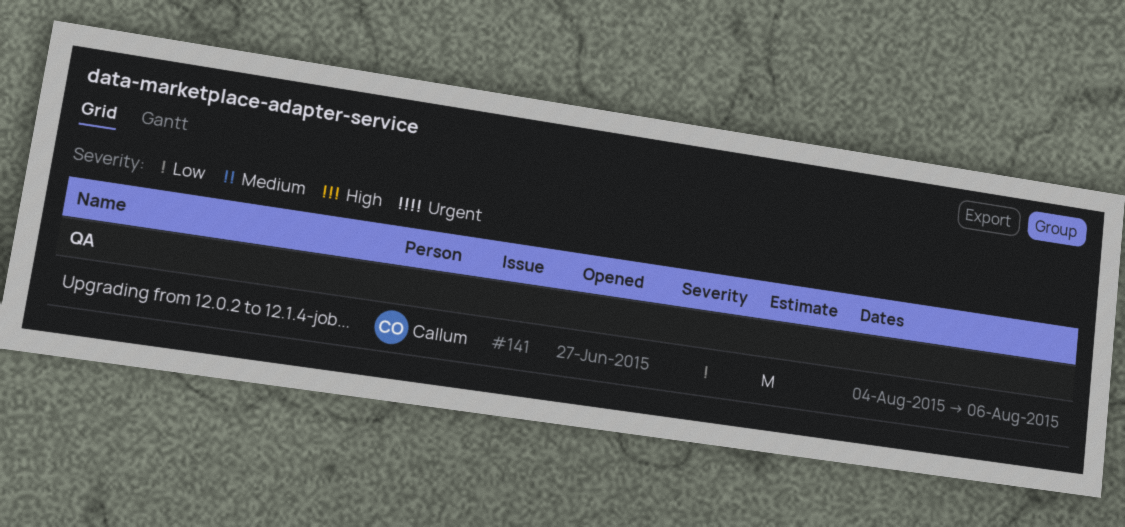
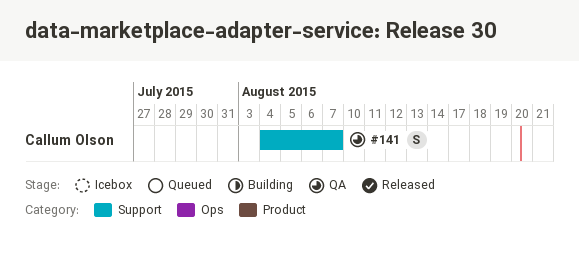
#141, estimate: M -> S
#141, due: Aug 6 -> Aug 7

